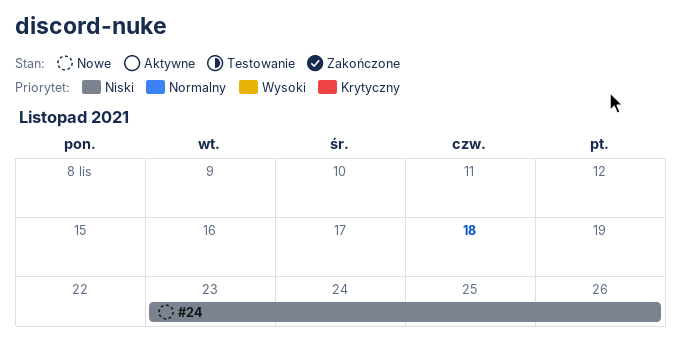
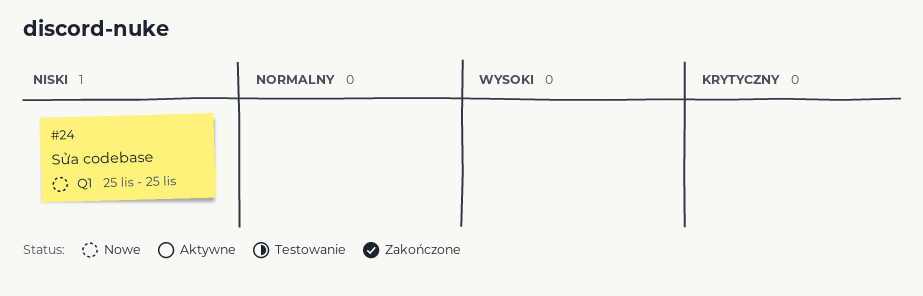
#24, start: Nov 23 -> Nov 25
#24, due: Nov 26 -> Nov 25

